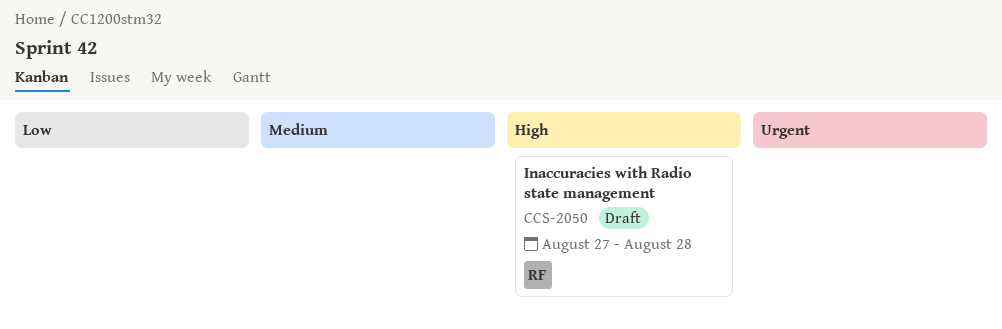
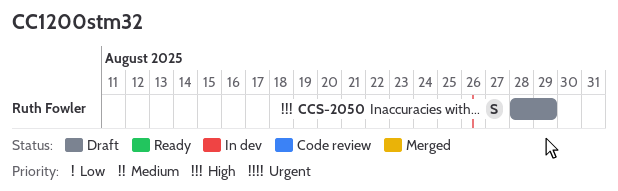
CCS-2050, start: Aug 27 -> Aug 28
CCS-2050, due: Aug 28 -> Aug 29

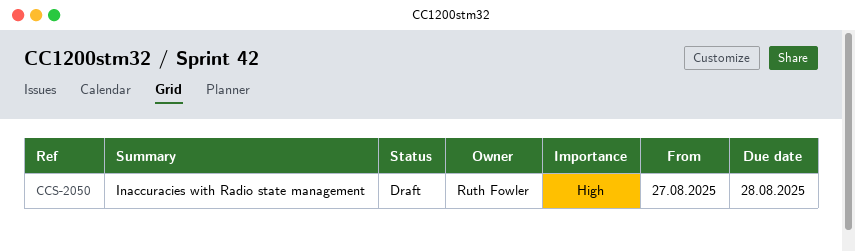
CCS-2050, start: Aug 28 -> Aug 27
CCS-2050, due: Aug 29 -> Aug 28

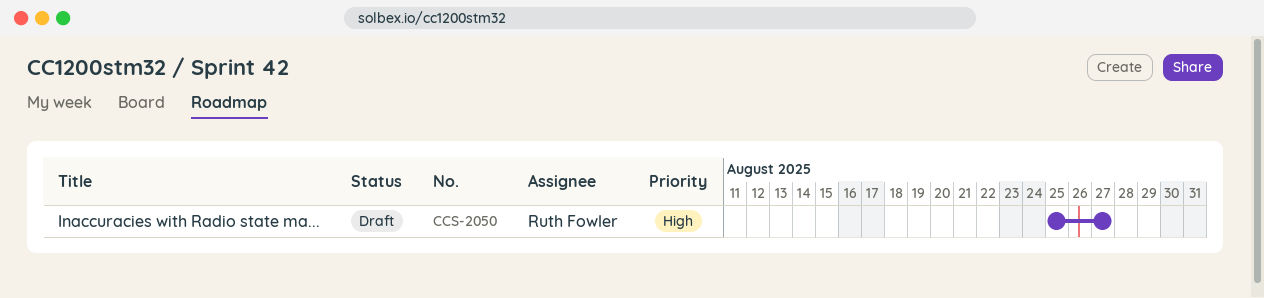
CCS-2050, start: Aug 27 -> Aug 25
CCS-2050, due: Aug 28 -> Aug 27

